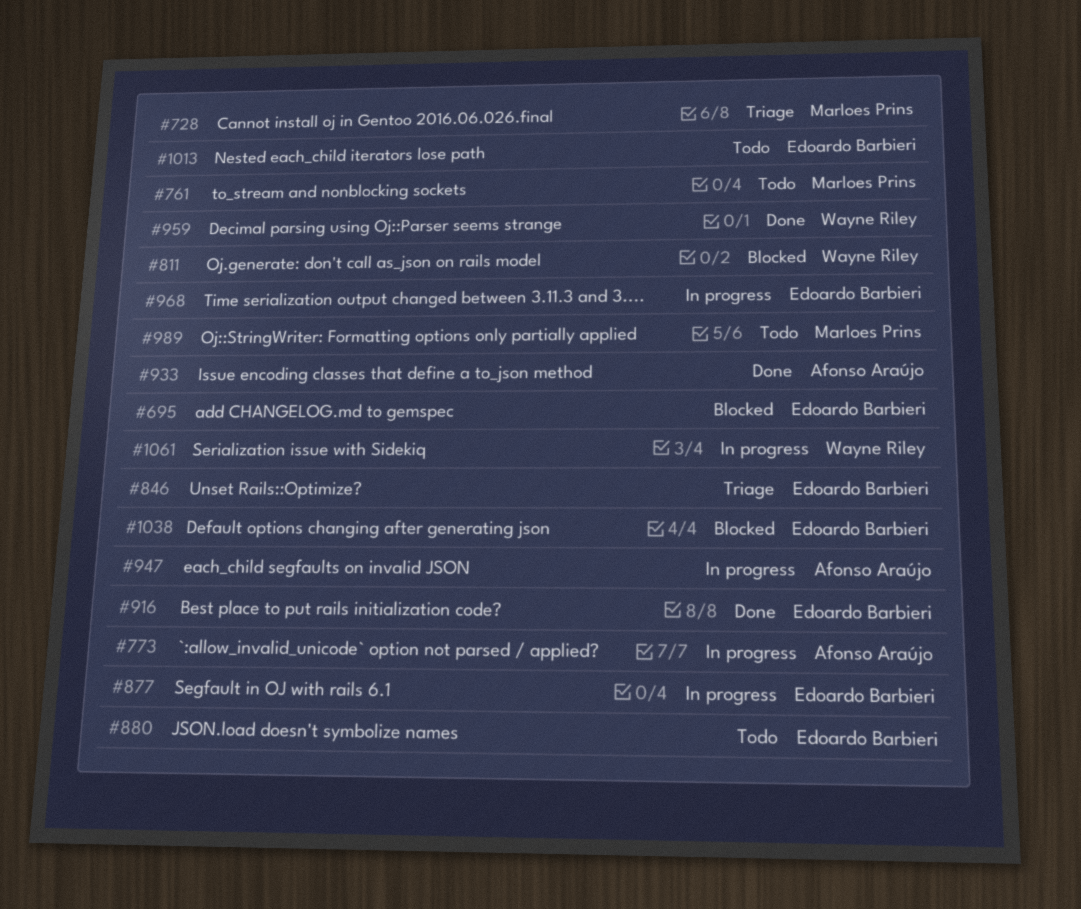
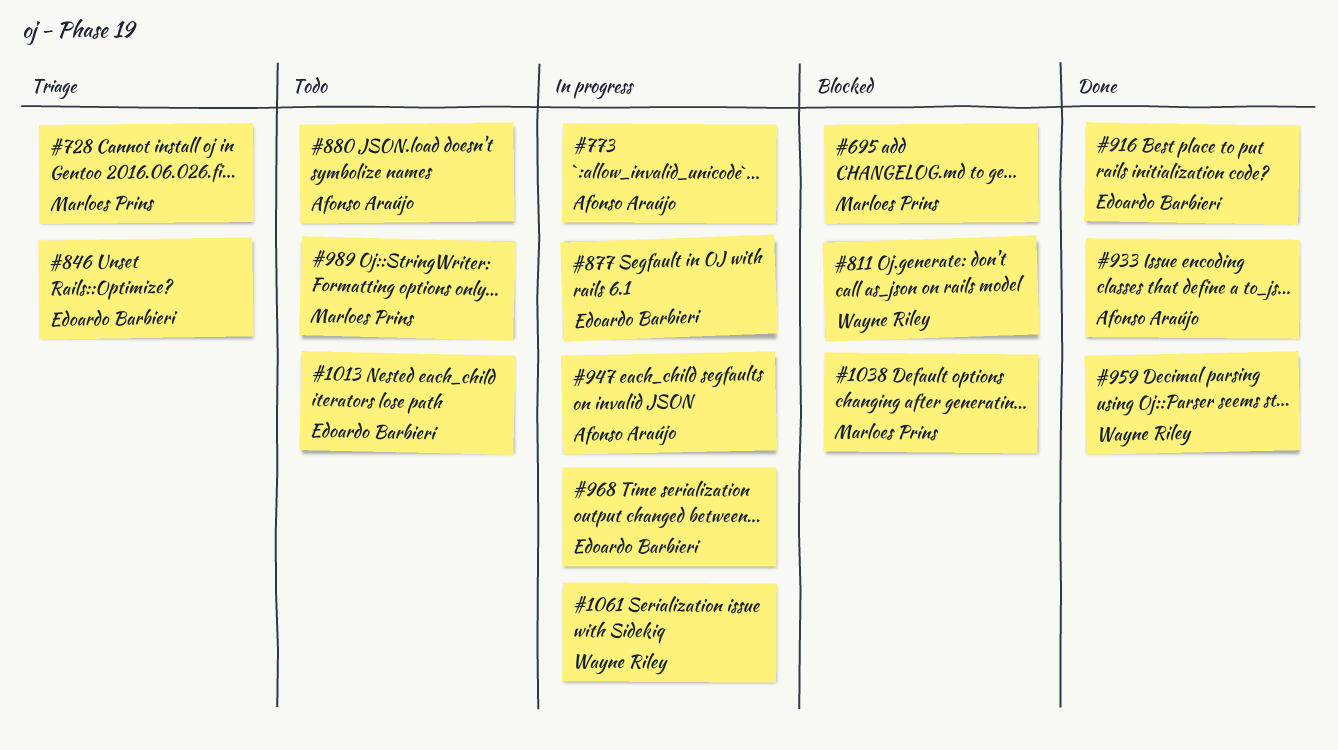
#695, owner: Edoardo Barbieri -> Marloes Prins
#761: present -> none
#880, owner: Edoardo Barbieri -> Afonso Araújo
#1038, owner: Edoardo Barbieri -> Marloes Prins

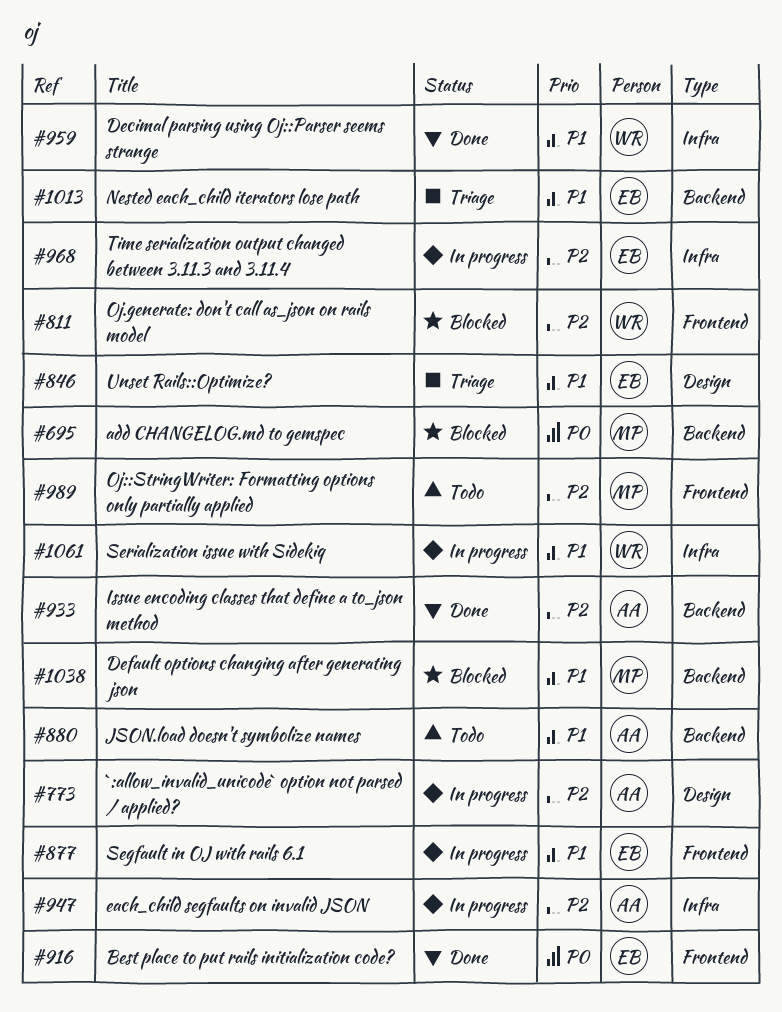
#728: present -> none
#1013, status: Todo -> Triage

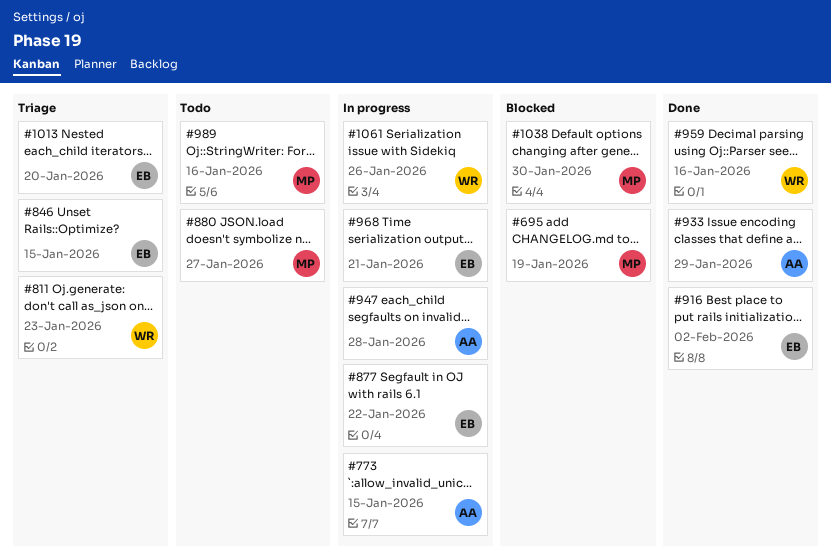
#811, status: Blocked -> Triage
#880, owner: AA -> MP

